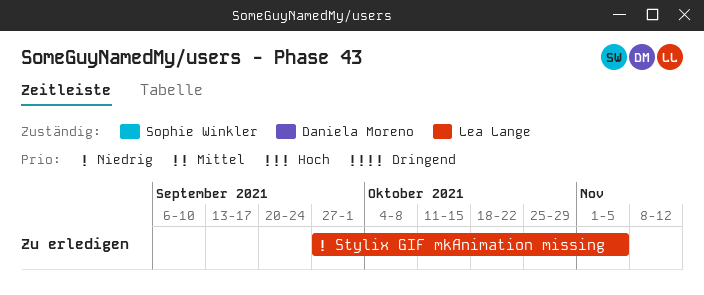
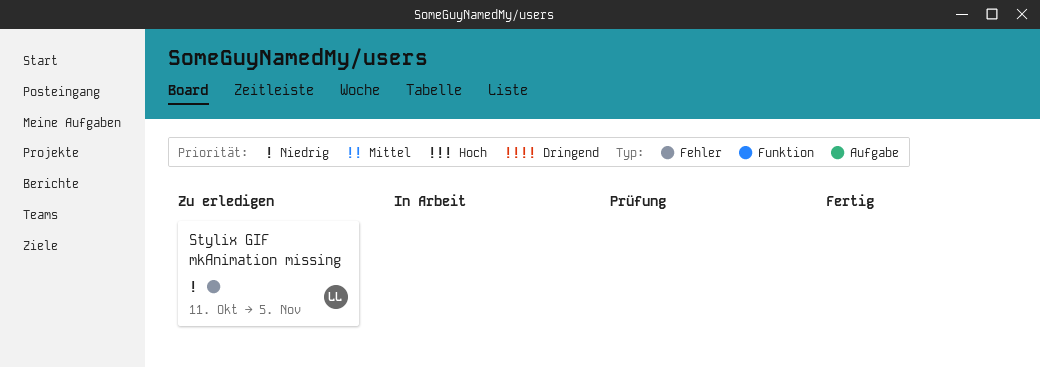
Stylix GIF mkAnimation missing, start: Sep 27 -> Oct 11

